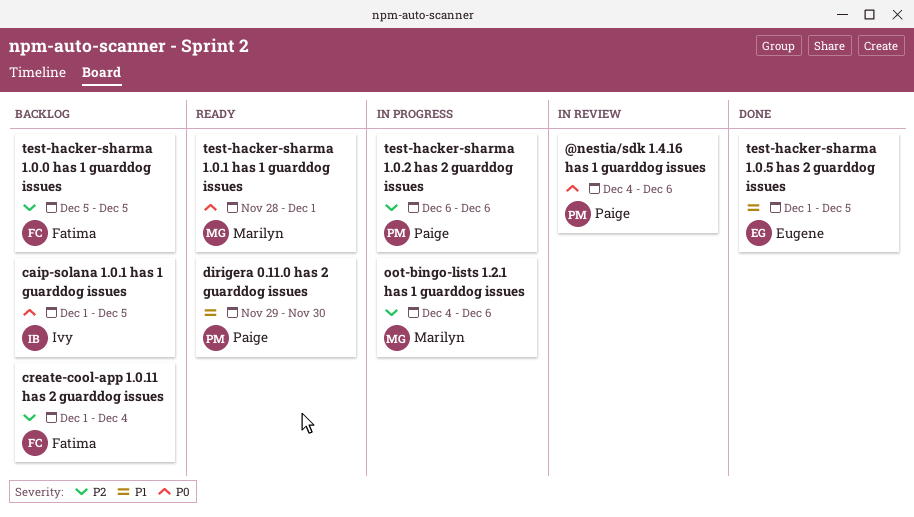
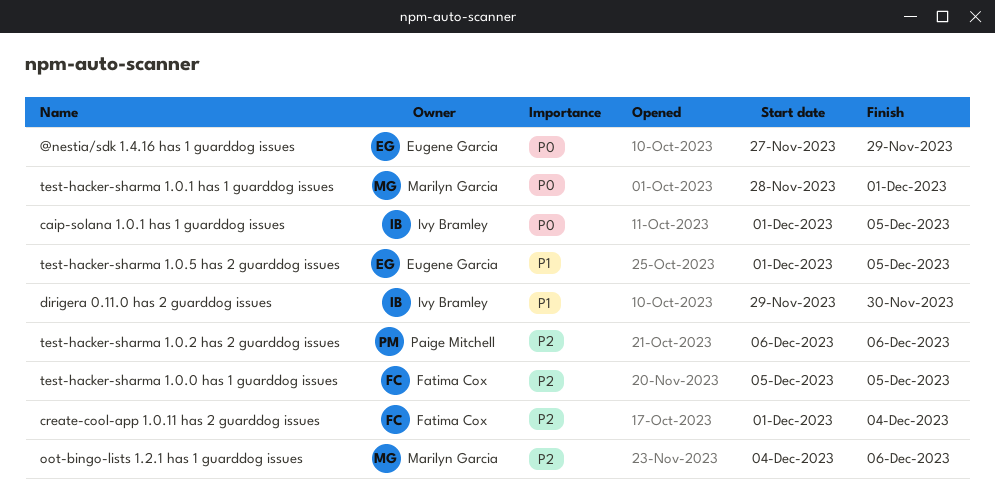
@nestia/sdk 1.4.16 has 1 guarddog issues, owner: Paige Mitchell -> Eugene Garcia
@nestia/sdk 1.4.16 has 1 guarddog issues, start: Dec 4 -> Nov 27
@nestia/sdk 1.4.16 has 1 guarddog issues, due: Dec 6 -> Nov 29
dirigera 0.11.0 has 2 guarddog issues, owner: Paige Mitchell -> Ivy Bramley

